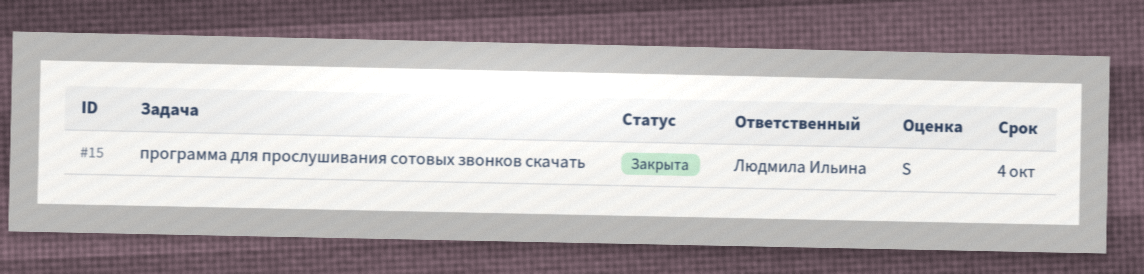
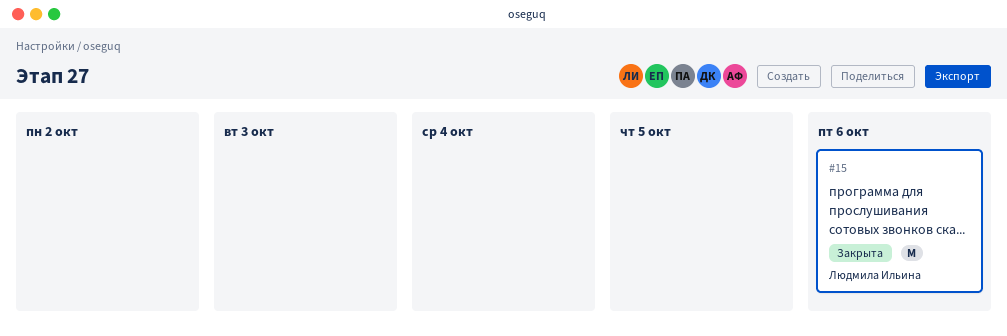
#15, estimate: S -> M
#15, due: Oct 4 -> Oct 6

